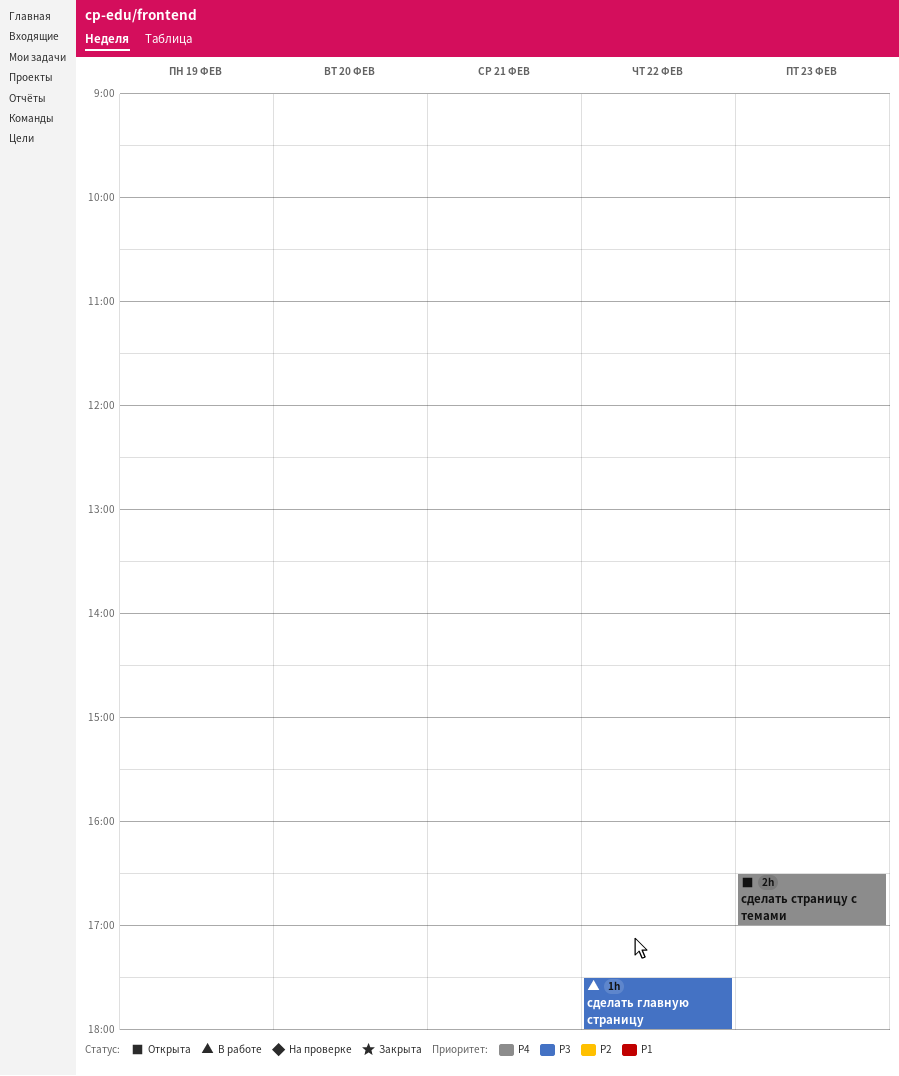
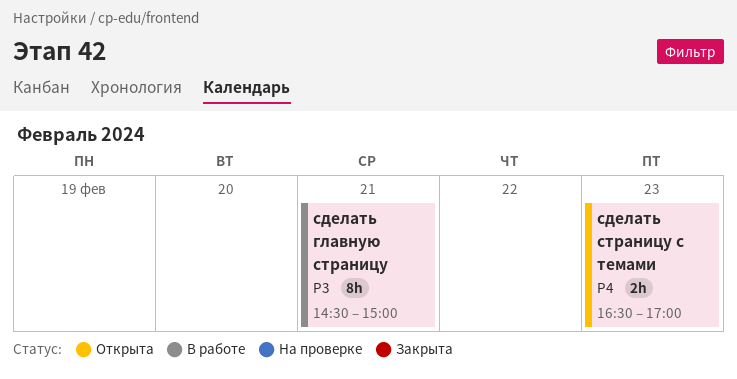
сделать главную страницу, estimate: 1h -> 8h
сделать главную страницу, day: Feb 22 -> Feb 21
сделать главную страницу, begins: 17:30 -> 14:30
сделать главную страницу, ends: 18:00 -> 15:00

